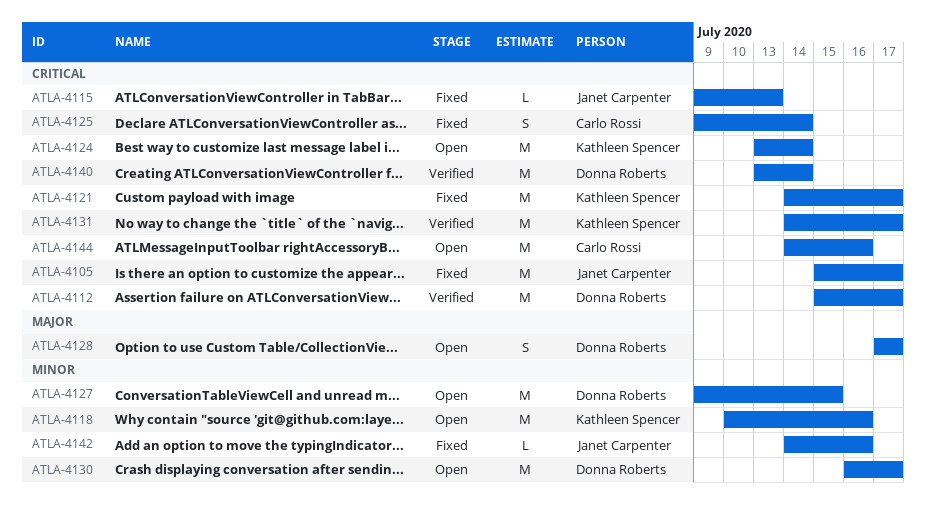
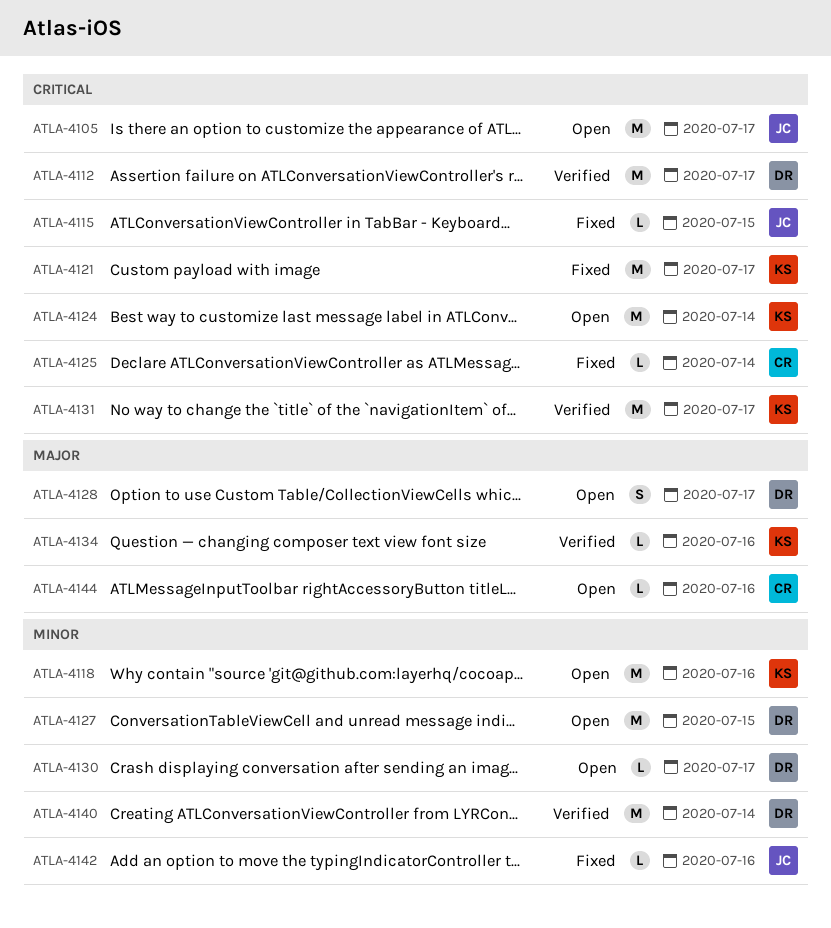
ATLA-4105, status: Fixed -> Open
ATLA-4115, due: Jul 13 -> Jul 15
ATLA-4125, estimate: S -> L
ATLA-4130, estimate: M -> L
ATLA-4134: none -> present
ATLA-4140, priority: Critical -> Minor
ATLA-4144, priority: Critical -> Major
ATLA-4144, estimate: M -> L

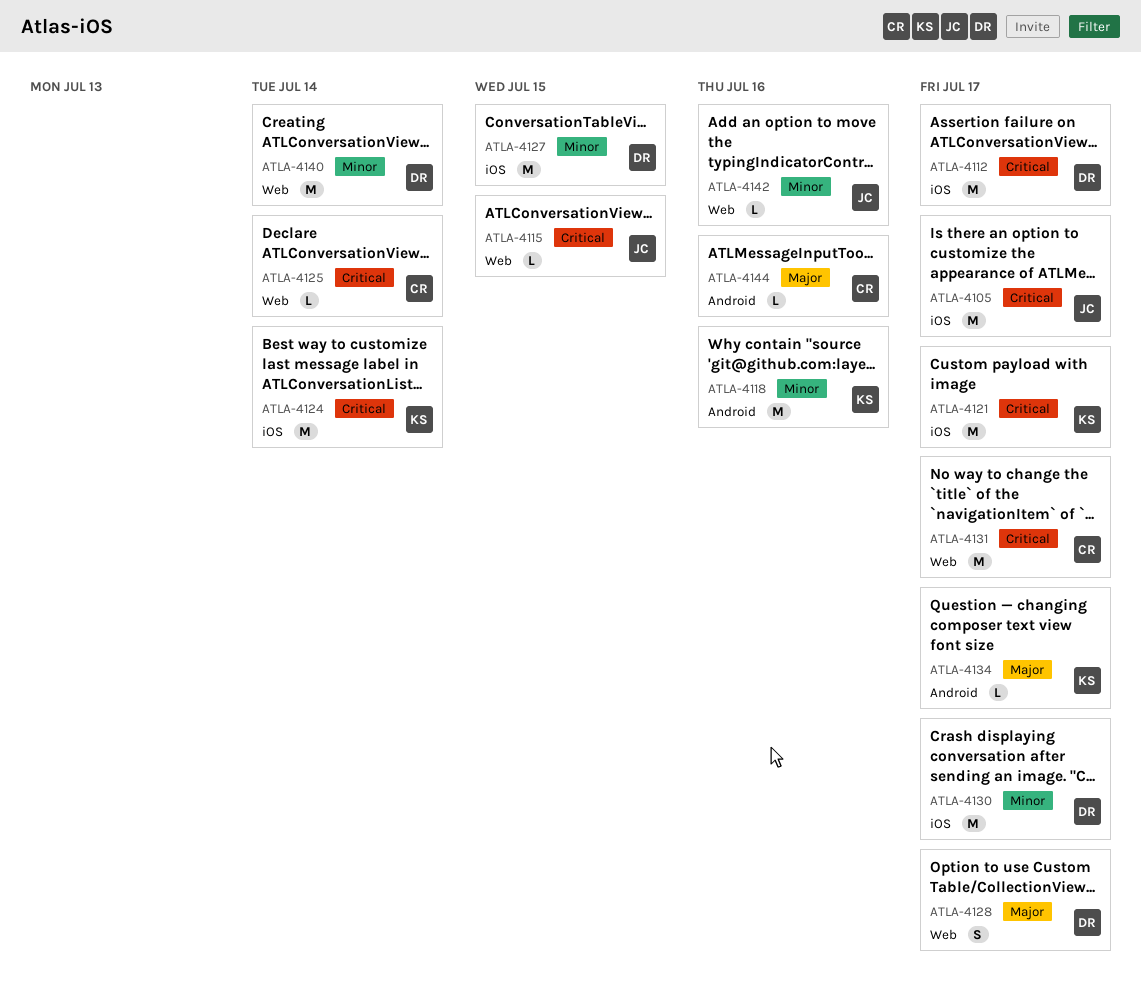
ATLA-4130, estimate: L -> M
ATLA-4131, owner: KS -> CR
ATLA-4134, due: Jul 16 -> Jul 17

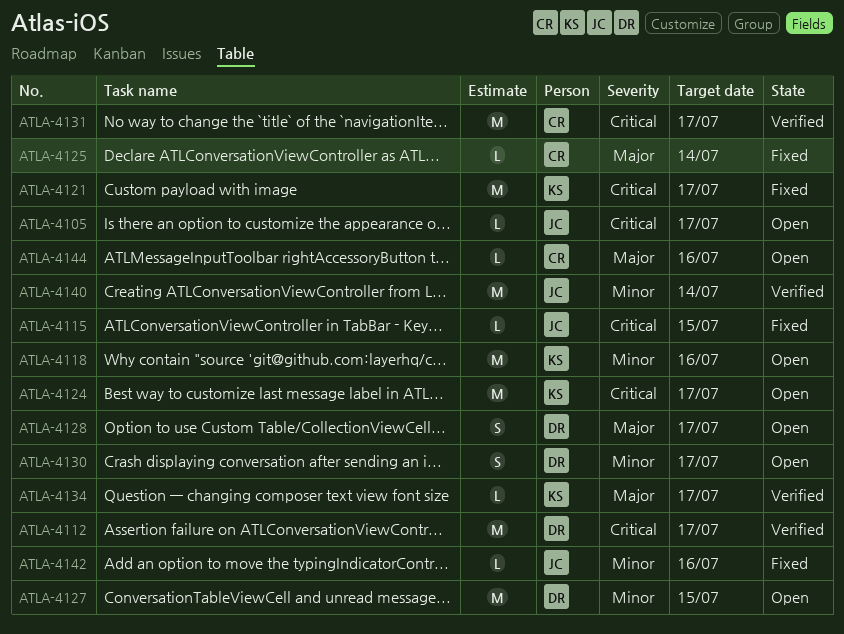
ATLA-4105, estimate: M -> L
ATLA-4124, due: Jul 14 -> Jul 17
ATLA-4125, priority: Critical -> Major
ATLA-4130, estimate: M -> S
ATLA-4140, owner: DR -> JC

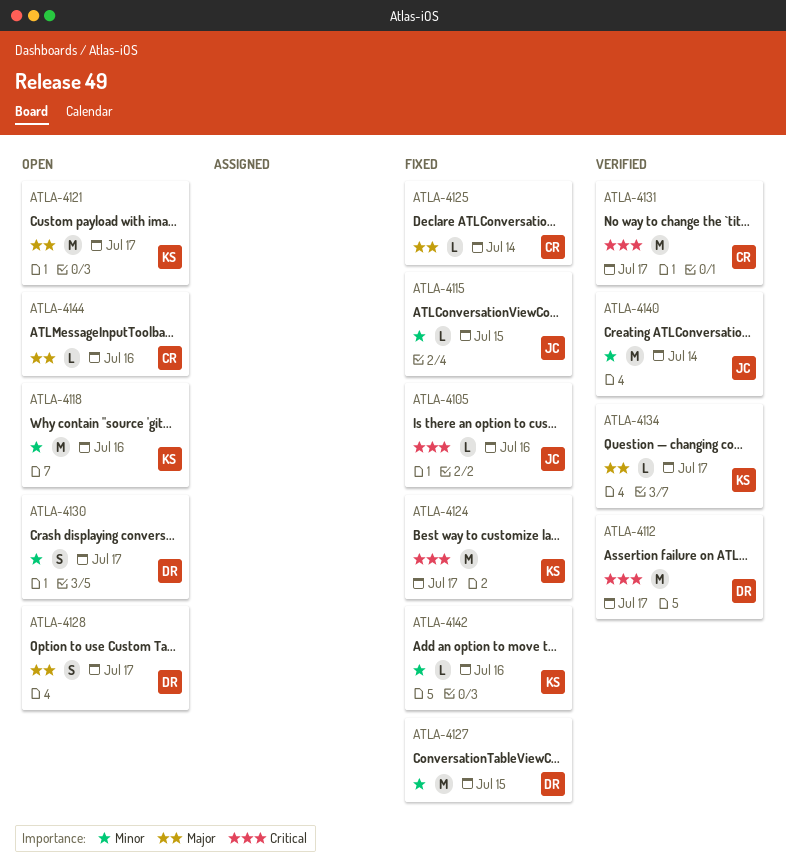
ATLA-4105, status: Open -> Fixed
ATLA-4105, due: Jul 17 -> Jul 16
ATLA-4115, priority: Critical -> Minor
ATLA-4121, status: Fixed -> Open
ATLA-4121, priority: Critical -> Major
ATLA-4124, status: Open -> Fixed
ATLA-4127, status: Open -> Fixed
ATLA-4142, owner: JC -> KS

